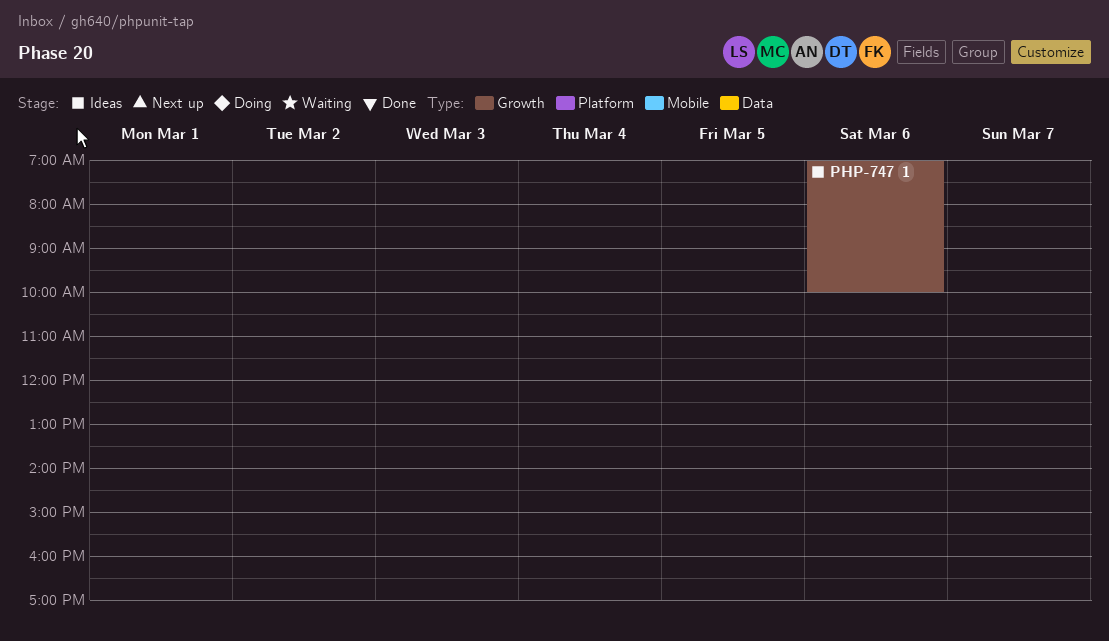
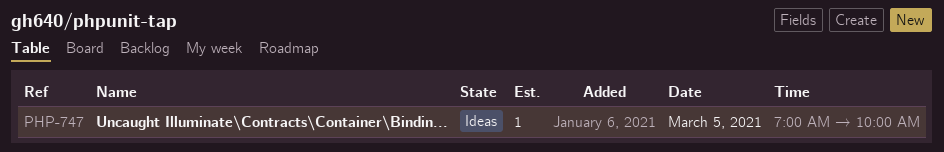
PHP-747, day: Mar 6 -> Mar 5

